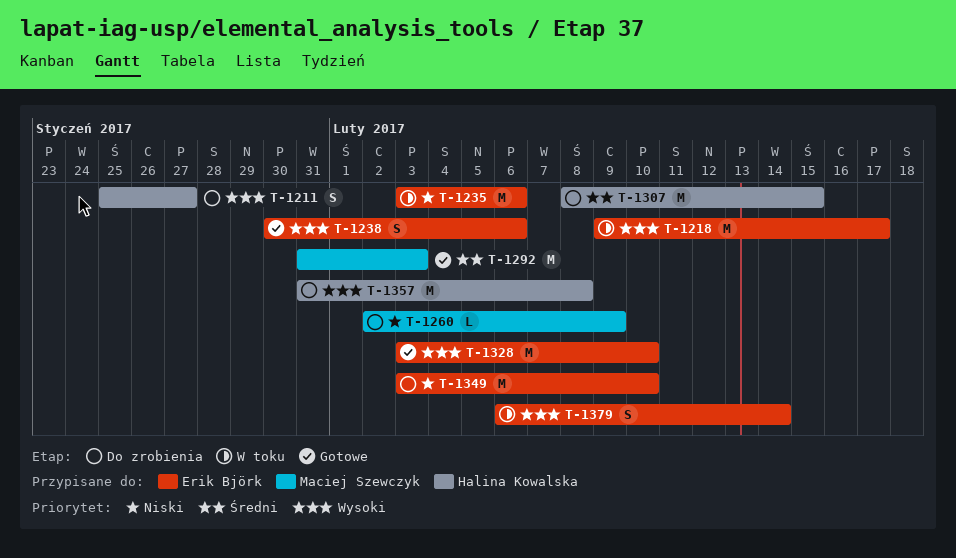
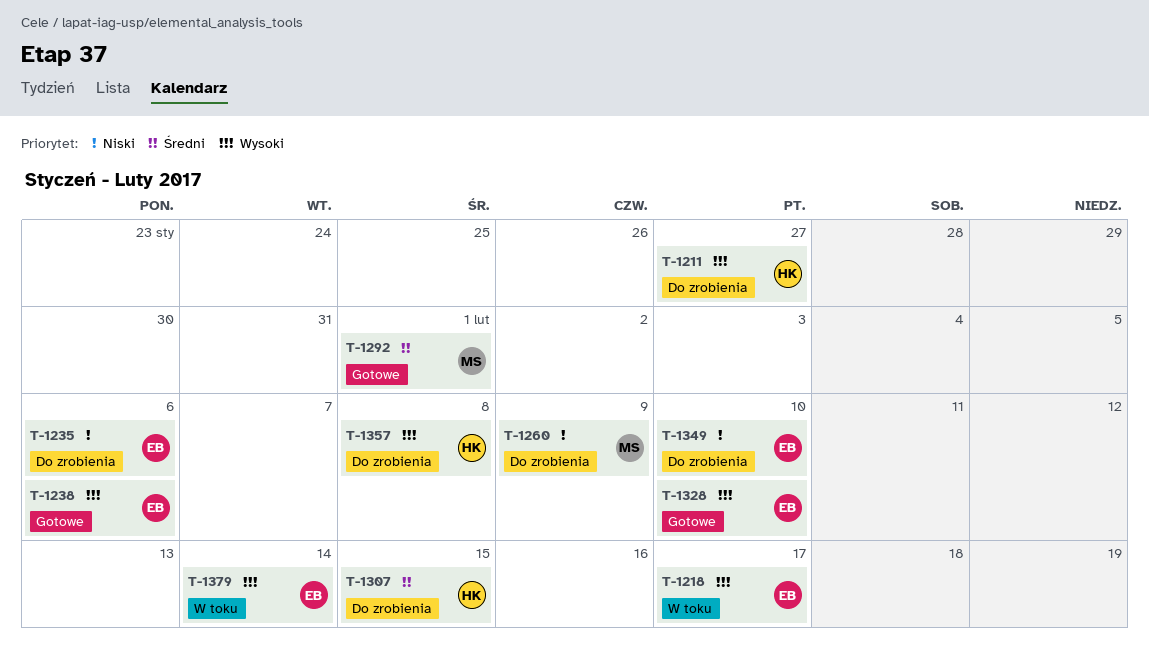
T-1235, status: W toku -> Do zrobienia
T-1292, due: Feb 3 -> Feb 1

